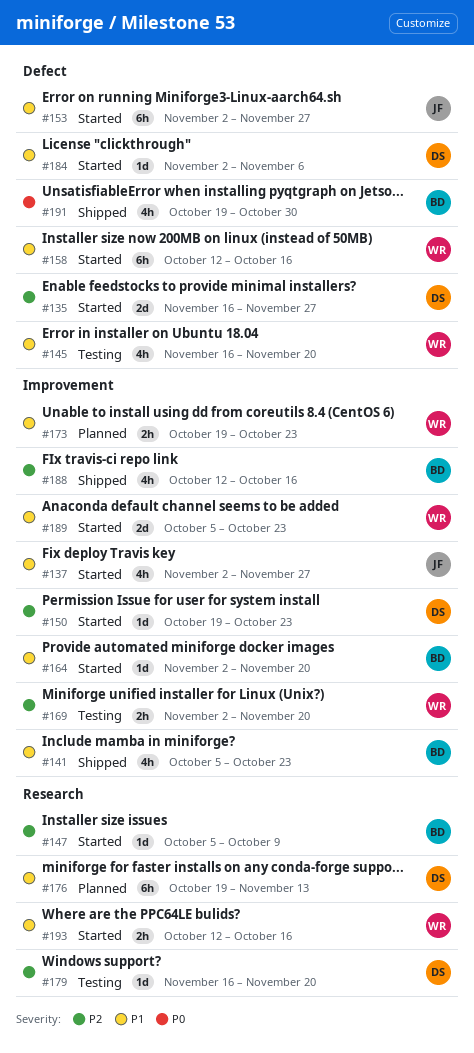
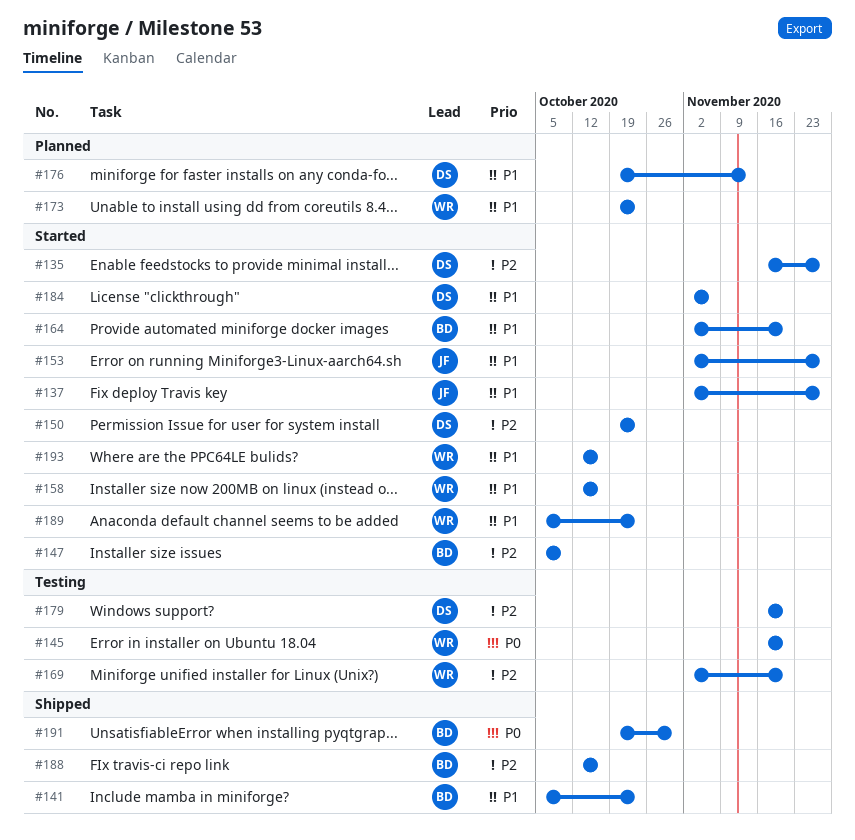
#145, priority: P1 -> P0

